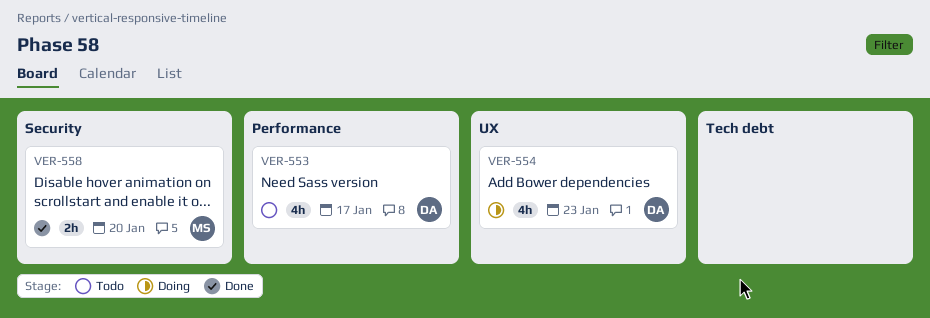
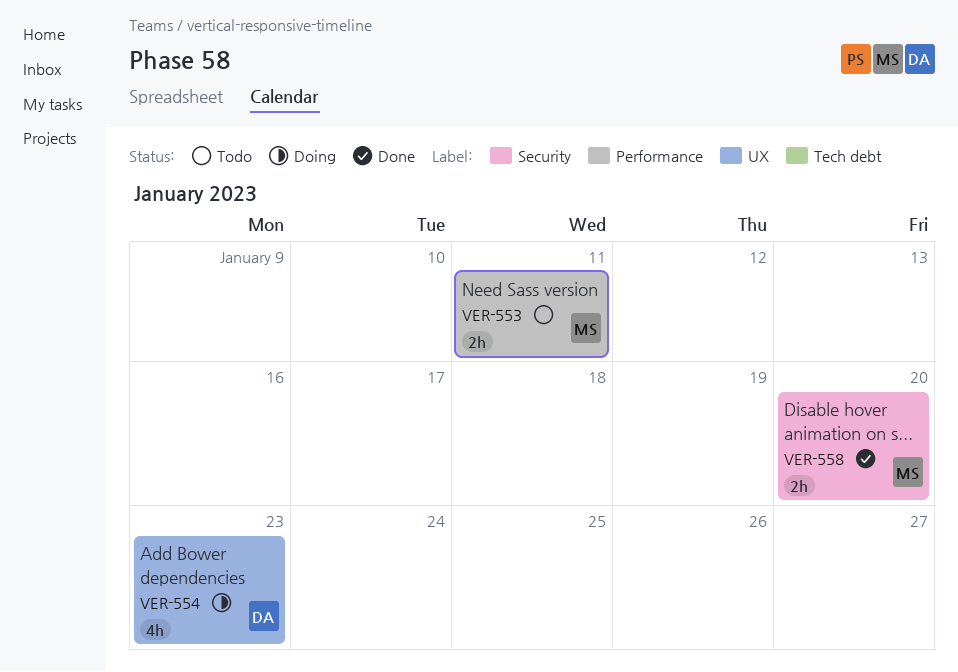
VER-553, owner: DA -> MS
VER-553, estimate: 4h -> 2h
VER-553, due: Jan 17 -> Jan 11

